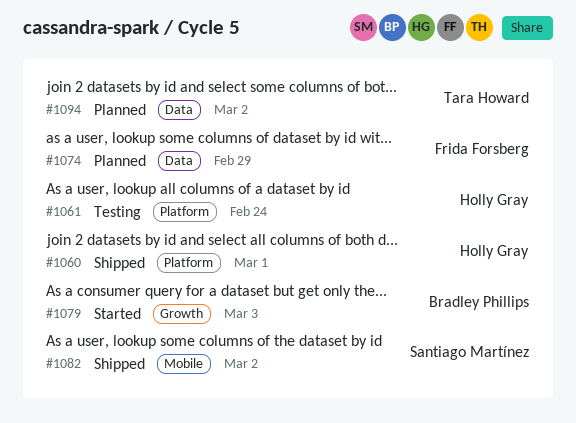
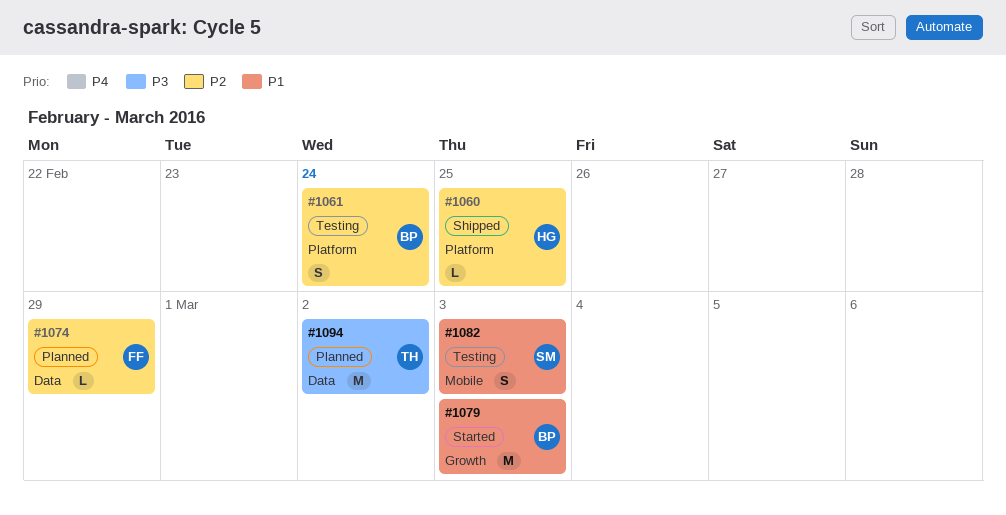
#1060, due: Mar 1 -> Feb 25
#1061, owner: Holly Gray -> Bradley Phillips
#1082, status: Shipped -> Testing
#1082, due: Mar 2 -> Mar 3

